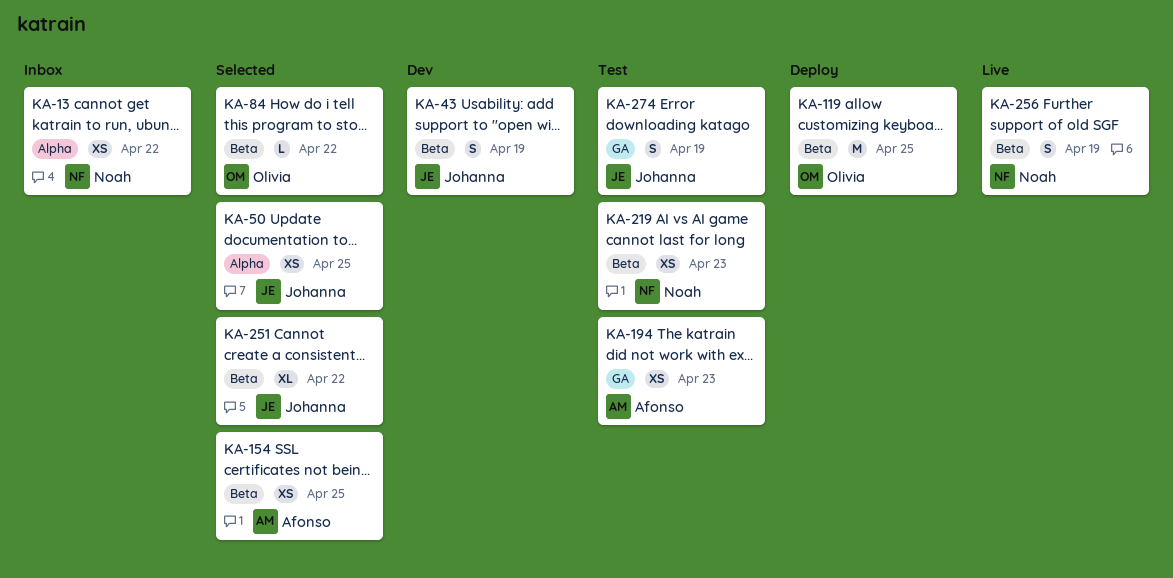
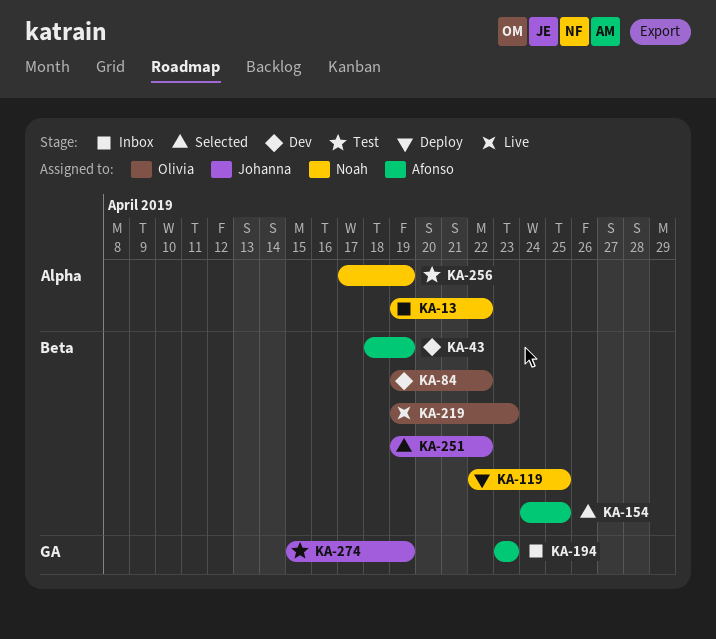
KA-43, owner: Johanna -> Afonso
KA-50: present -> none
KA-84, status: Selected -> Dev
KA-119, owner: Olivia -> Noah
KA-194, status: Test -> Inbox
KA-219, status: Test -> Live
KA-219, owner: Noah -> Olivia
KA-256, status: Live -> Test
KA-256, label: Beta -> Alpha

